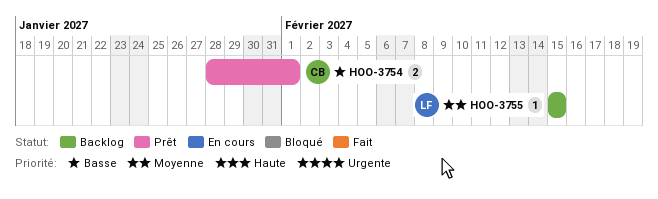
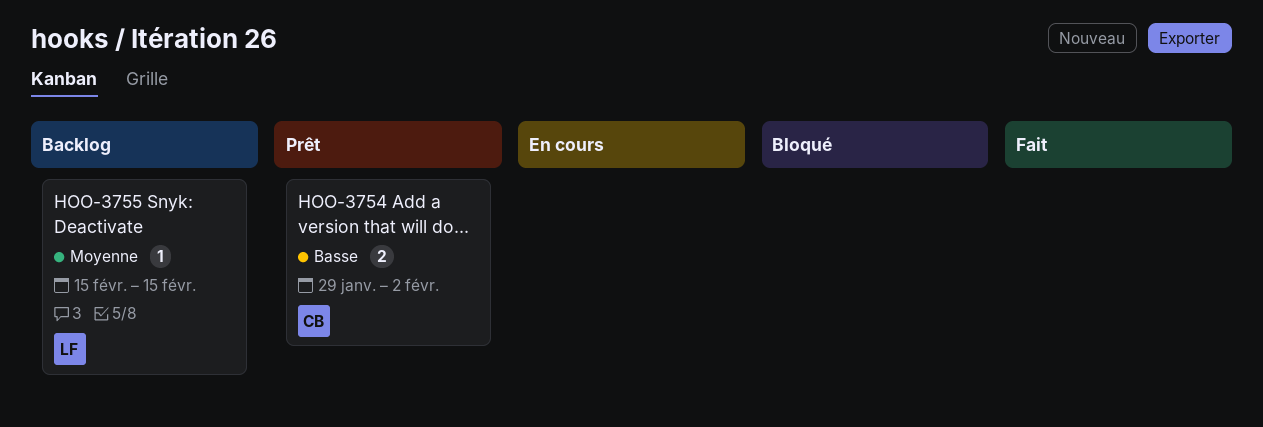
HOO-3754, start: Jan 28 -> Jan 29
HOO-3754, due: Feb 1 -> Feb 2

